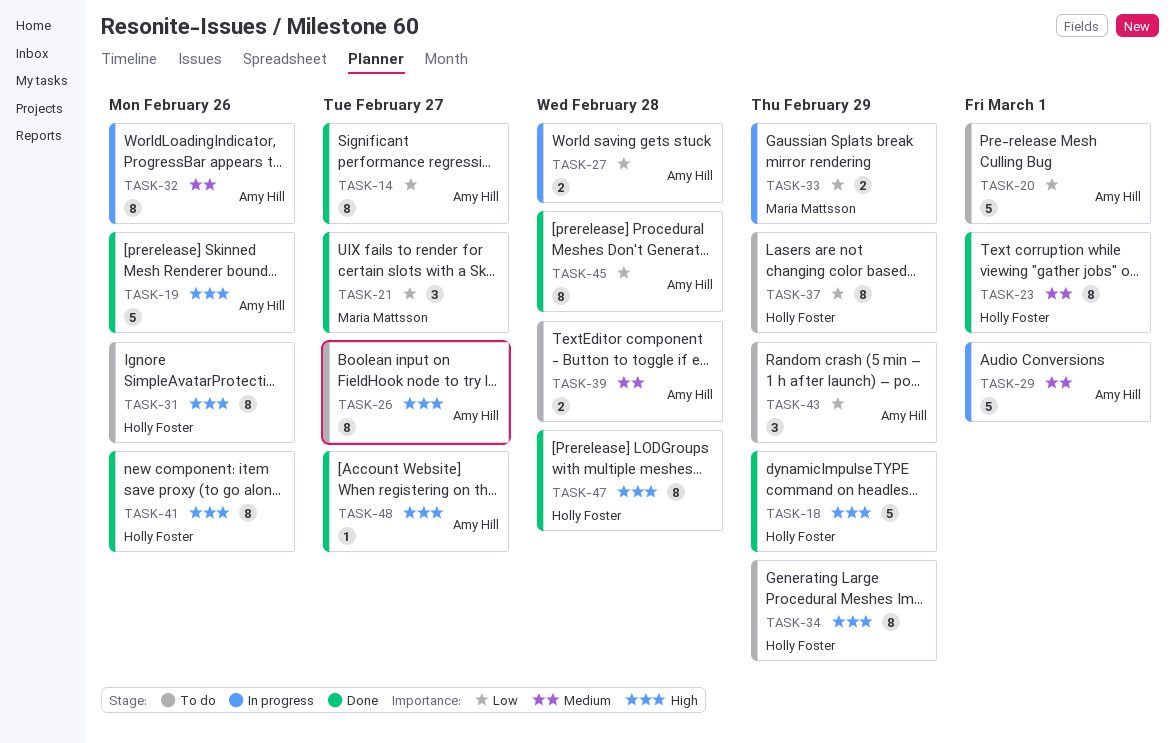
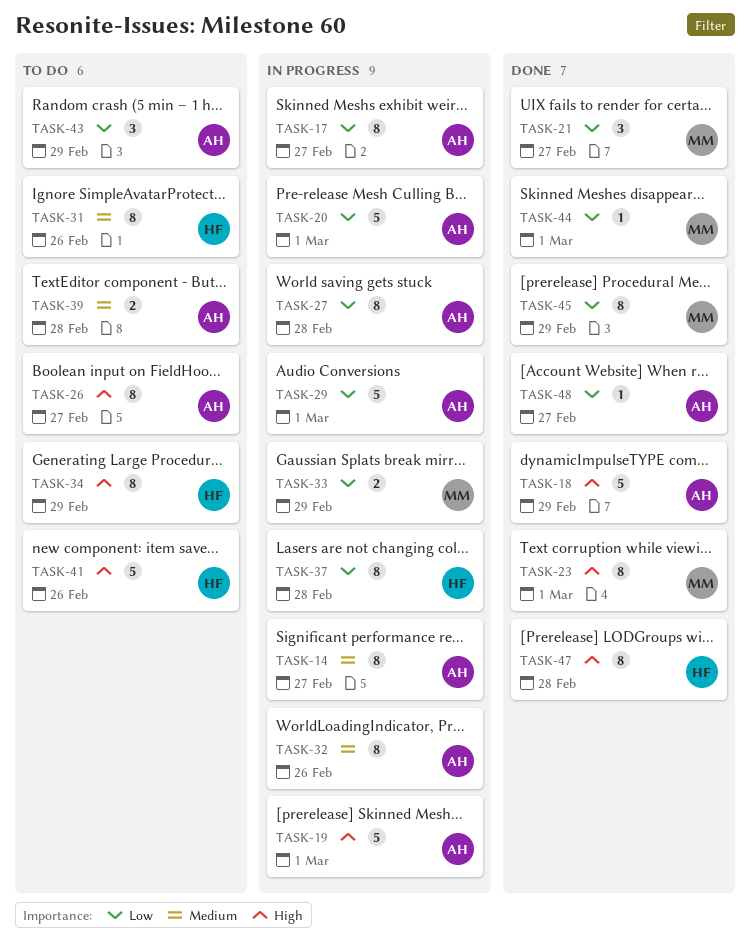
TASK-14, status: Done -> In progress
TASK-14, priority: Low -> Medium
TASK-17: none -> present
TASK-18, owner: Holly Foster -> Amy Hill
TASK-19, status: Done -> In progress
TASK-19, due: Feb 26 -> Mar 1
TASK-20, status: To do -> In progress
TASK-23, owner: Holly Foster -> Maria Mattsson
TASK-23, priority: Medium -> High
TASK-27, estimate: 2 -> 8
TASK-29, priority: Medium -> Low
TASK-31, priority: High -> Medium
TASK-37, status: To do -> In progress
TASK-37, due: Feb 29 -> Feb 28
TASK-41, status: Done -> To do
TASK-41, estimate: 8 -> 5
TASK-44: none -> present
TASK-45, owner: Amy Hill -> Maria Mattsson
TASK-45, due: Feb 28 -> Feb 29
TASK-48, priority: High -> Low

